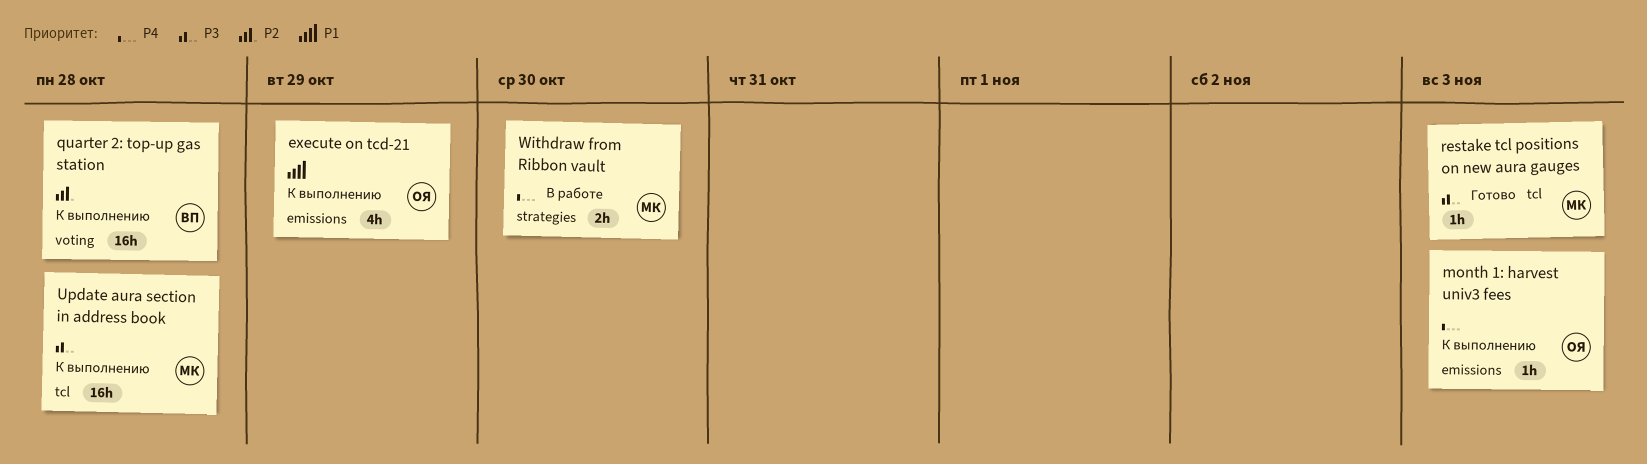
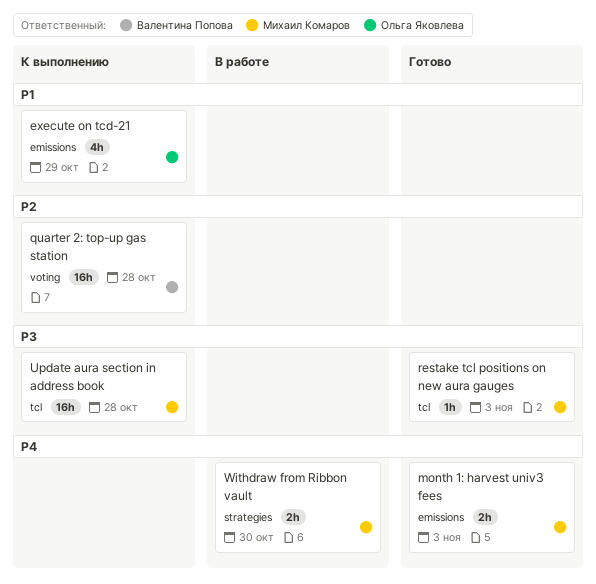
month 1: harvest univ3 fees, status: К выполнению -> Готово
month 1: harvest univ3 fees, owner: Ольга Яковлева -> Михаил Комаров
month 1: harvest univ3 fees, estimate: 1h -> 2h

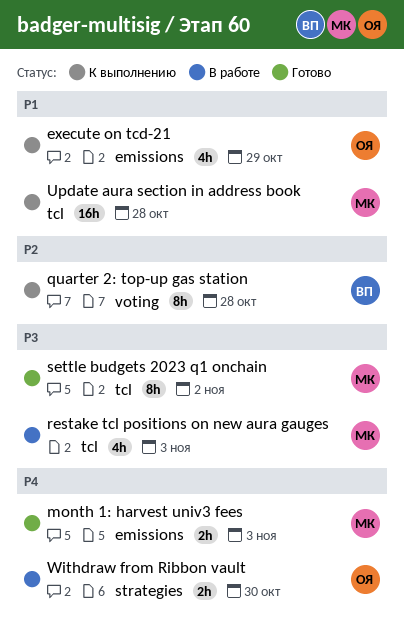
quarter 2: top-up gas station, estimate: 16h -> 8h
restake tcl positions on new aura gauges, status: Готово -> В работе
restake tcl positions on new aura gauges, estimate: 1h -> 4h
settle budgets 2023 q1 onchain: none -> present
Update aura section in address book, priority: P3 -> P1
Withdraw from Ribbon vault, owner: Михаил Комаров -> Ольга Яковлева

